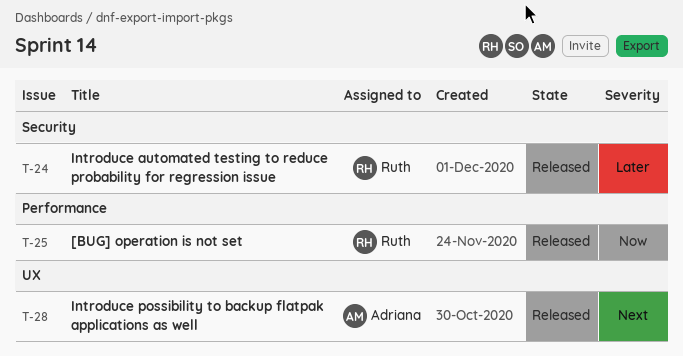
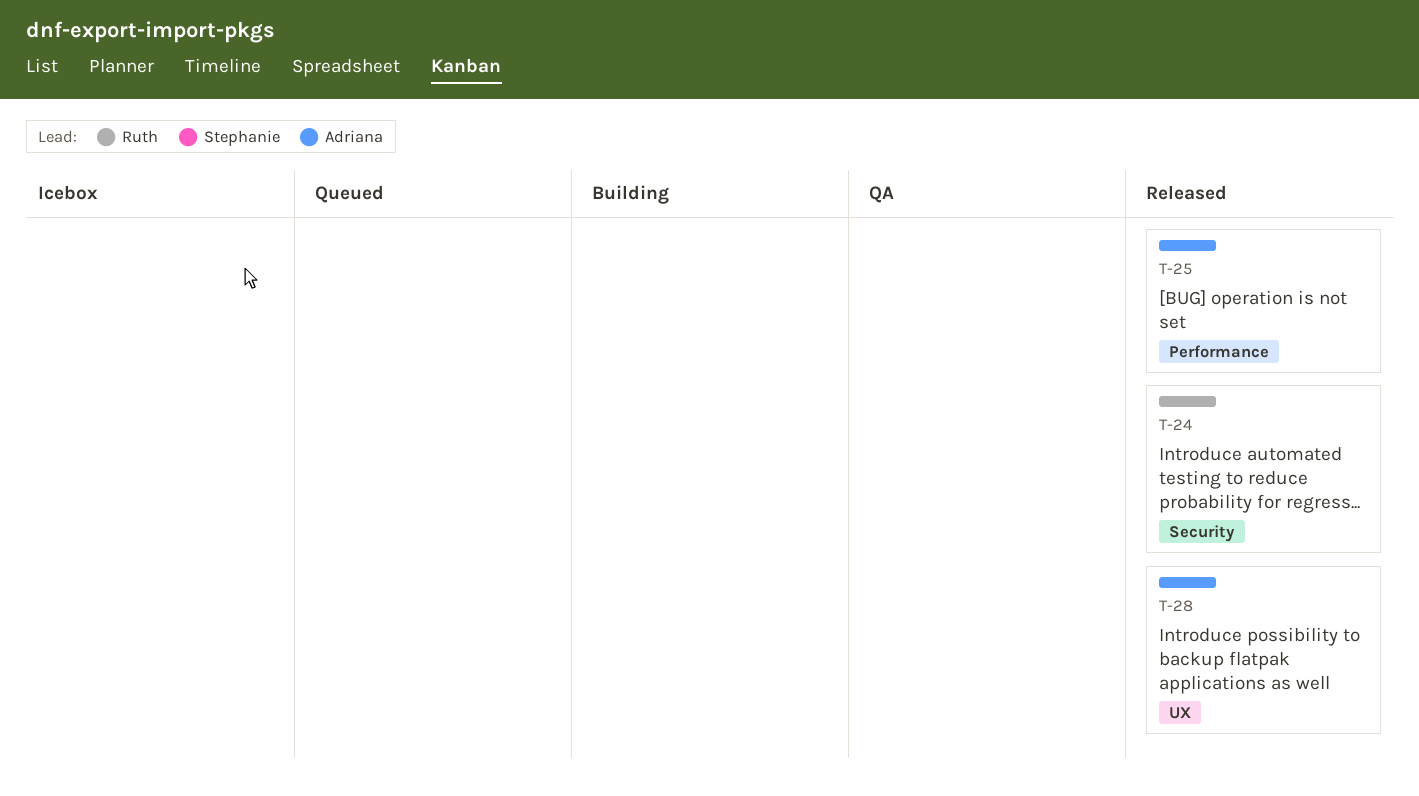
T-25, owner: Ruth -> Adriana

